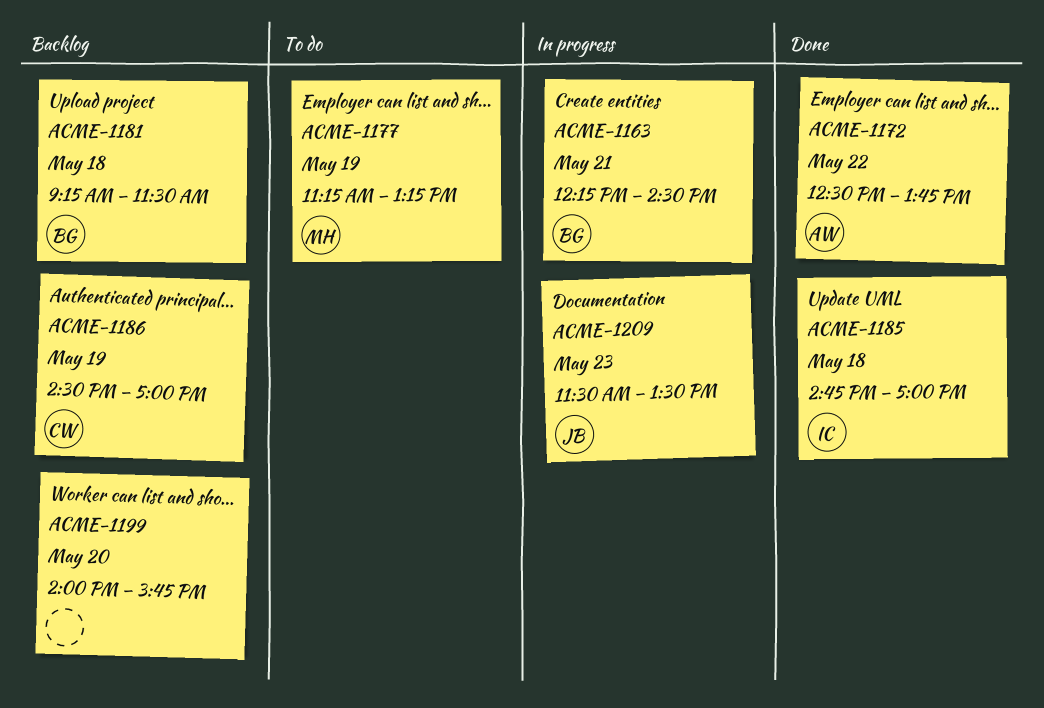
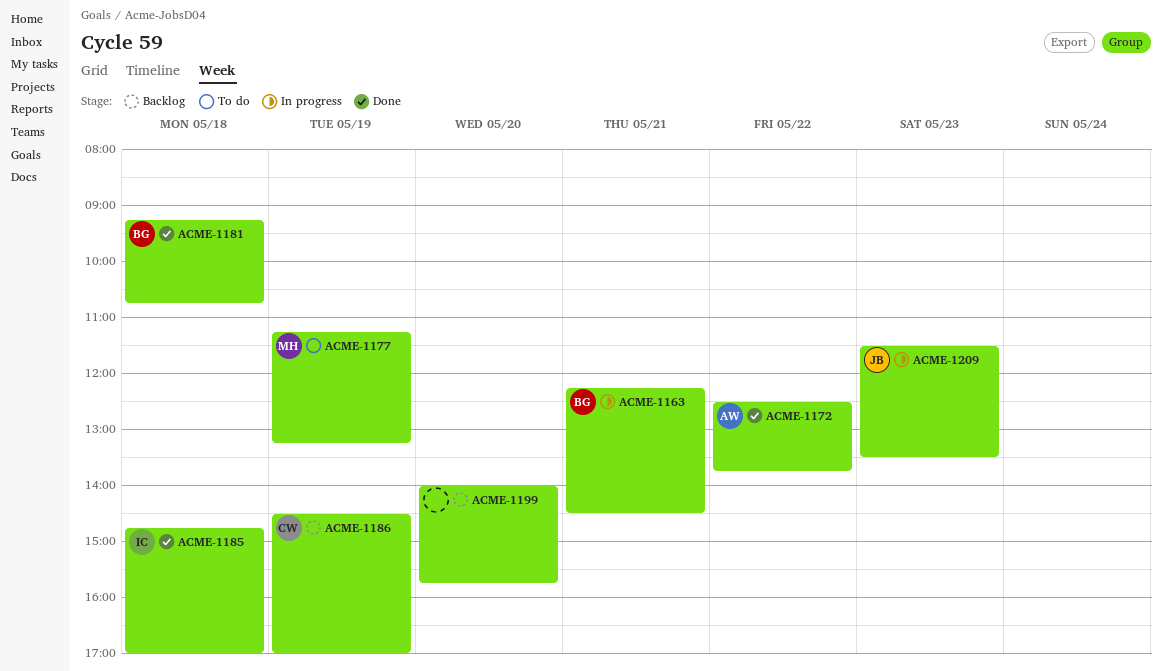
ACME-1181, status: Backlog -> Done
ACME-1181, ends: 11:30 -> 10:45

